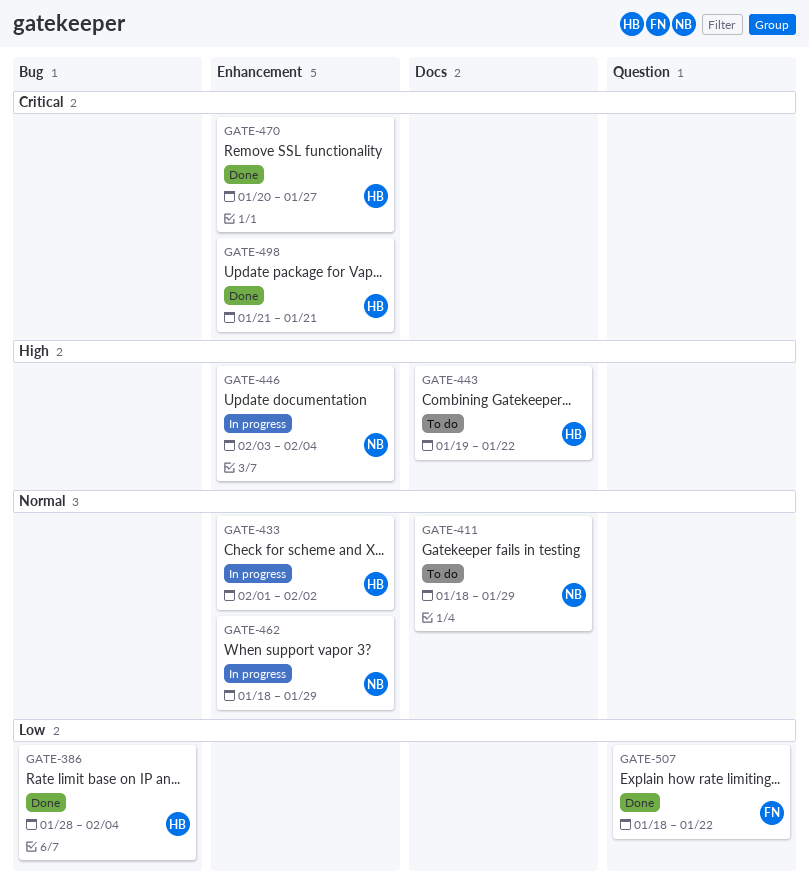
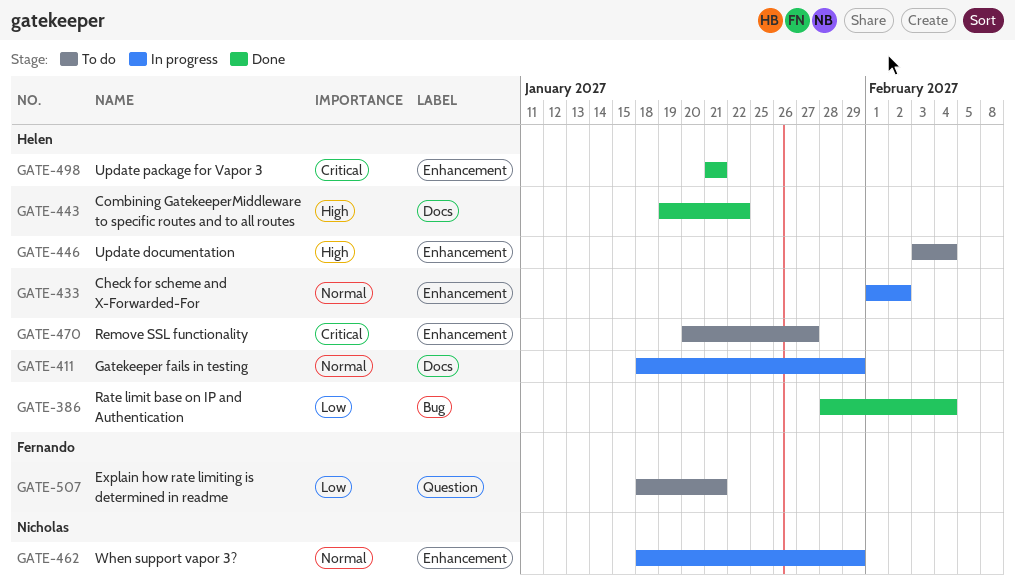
GATE-411, status: To do -> In progress
GATE-411, owner: Nicholas -> Helen
GATE-443, status: To do -> Done
GATE-446, status: In progress -> To do
GATE-446, owner: Nicholas -> Helen
GATE-470, status: Done -> To do
GATE-507, status: Done -> To do
GATE-507, due: Jan 22 -> Jan 21

